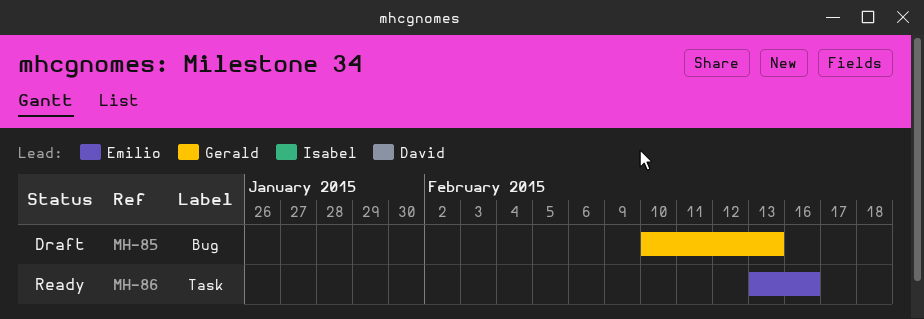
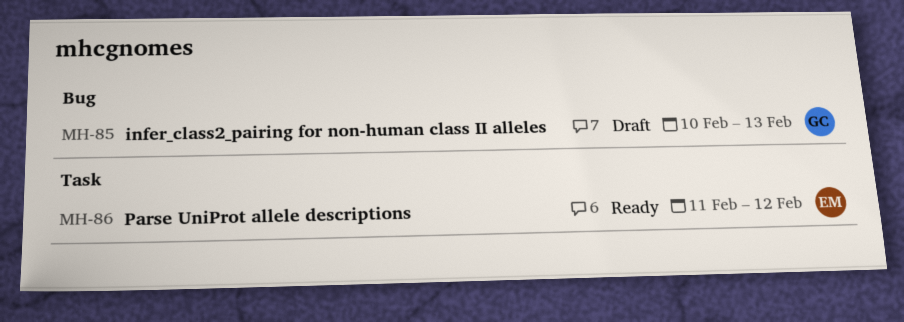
MH-86, start: Feb 13 -> Feb 11
MH-86, due: Feb 16 -> Feb 12

